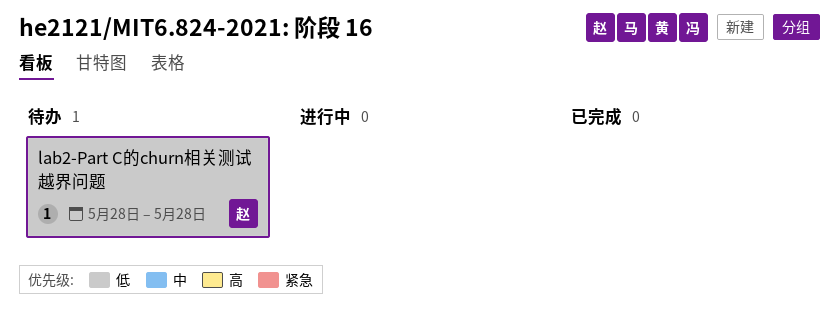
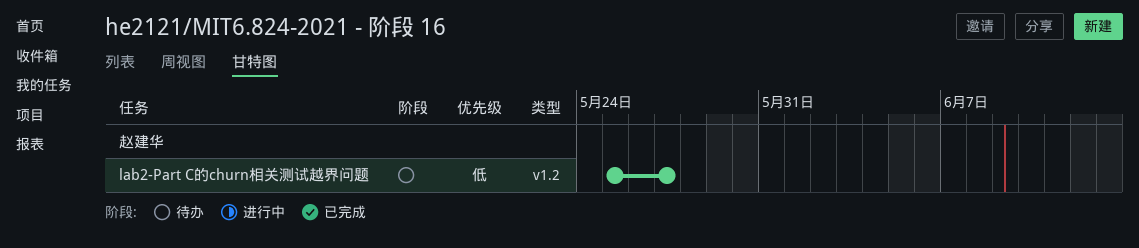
lab2-Part C的churn相关测试越界问题, start: May 28 -> May 25
lab2-Part C的churn相关测试越界问题, due: May 28 -> May 27

